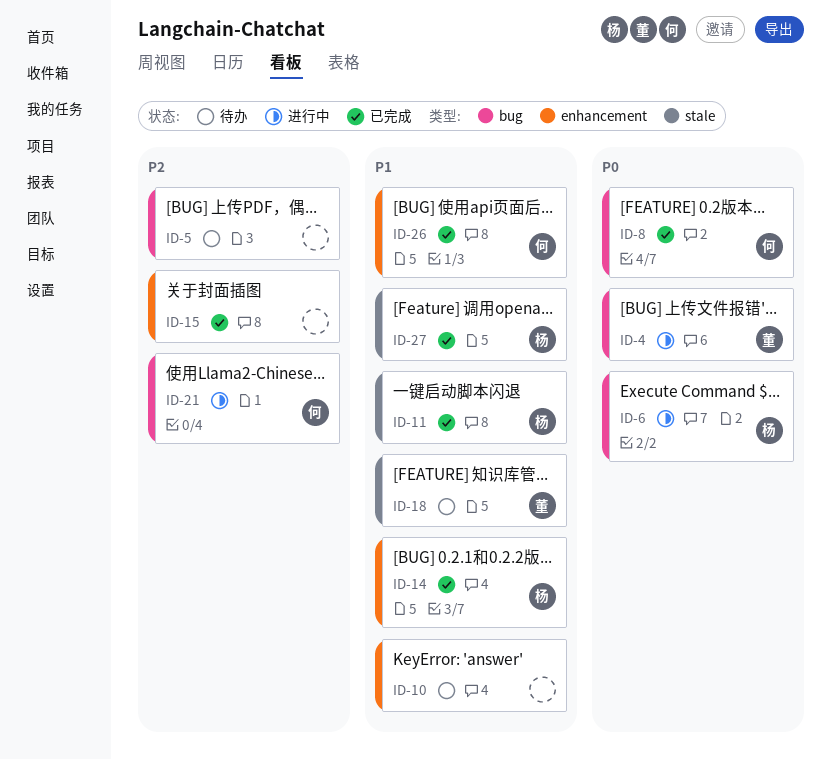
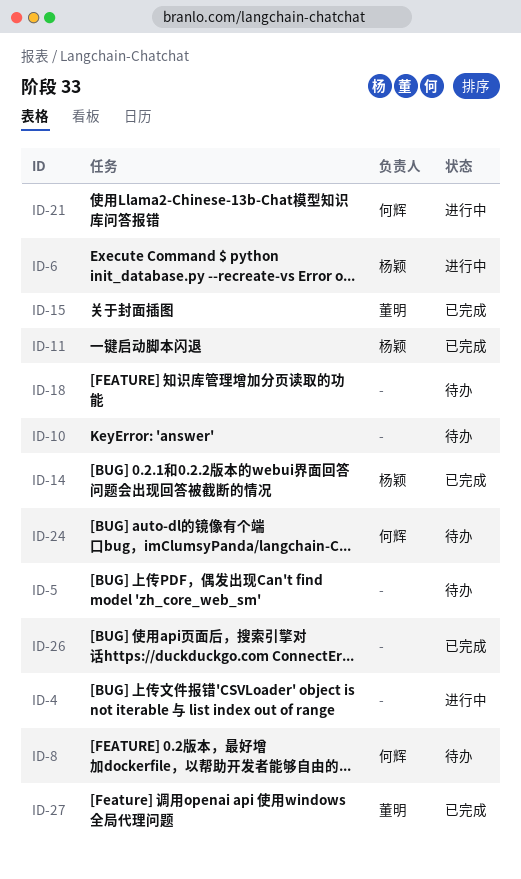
ID-4, owner: 董明 -> none
ID-8, status: 已完成 -> 待办
ID-15, owner: none -> 董明
ID-18, owner: 董明 -> none
ID-24: none -> present
ID-26, owner: 何辉 -> none
ID-27, owner: 杨颖 -> 董明

